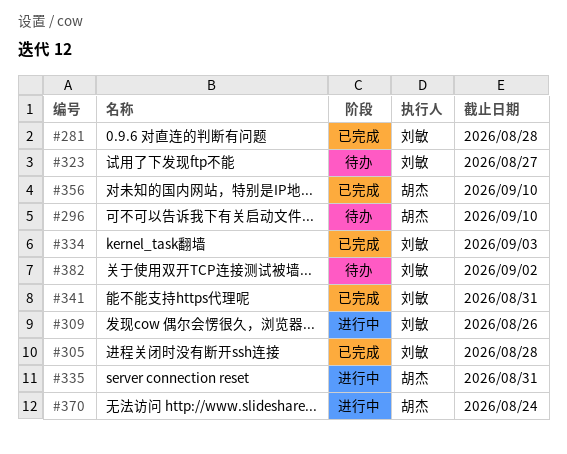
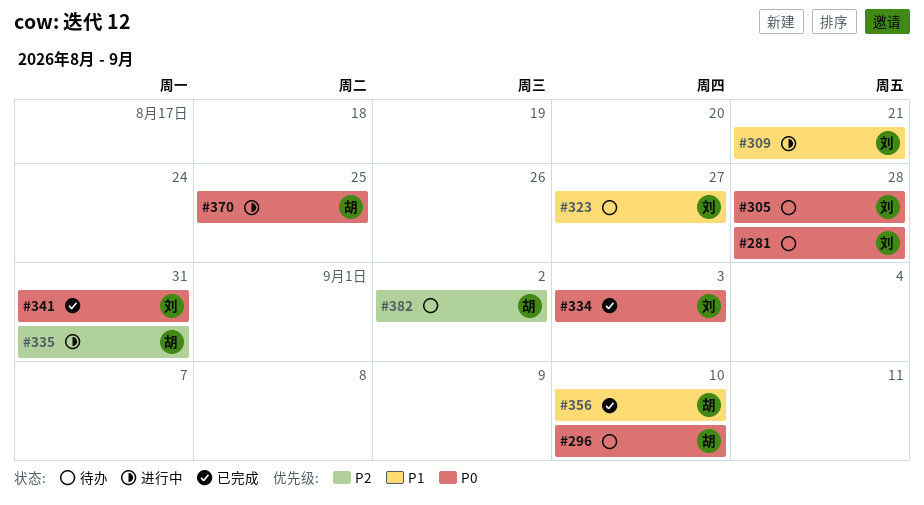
#281, status: 已完成 -> 待办
#305, status: 已完成 -> 待办
#309, due: Aug 26 -> Aug 21
#370, due: Aug 24 -> Aug 25
#382, owner: 刘敏 -> 胡杰

